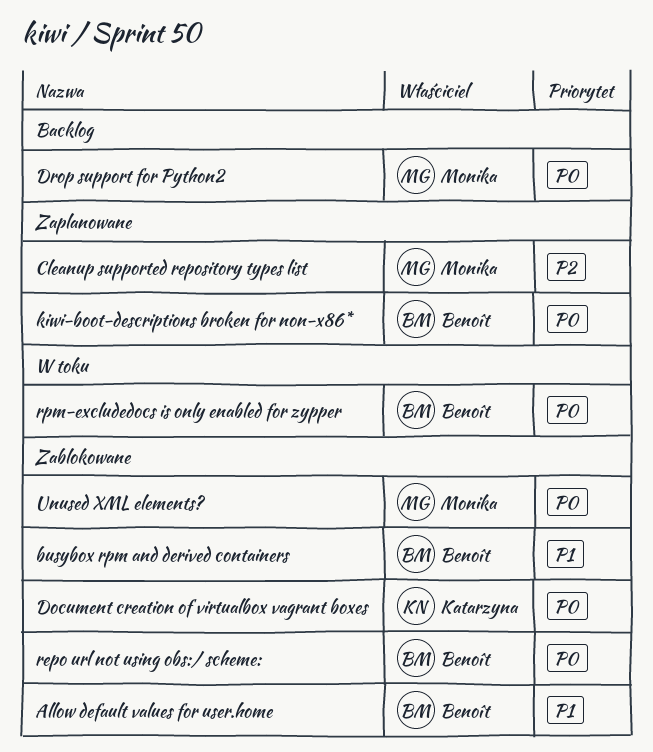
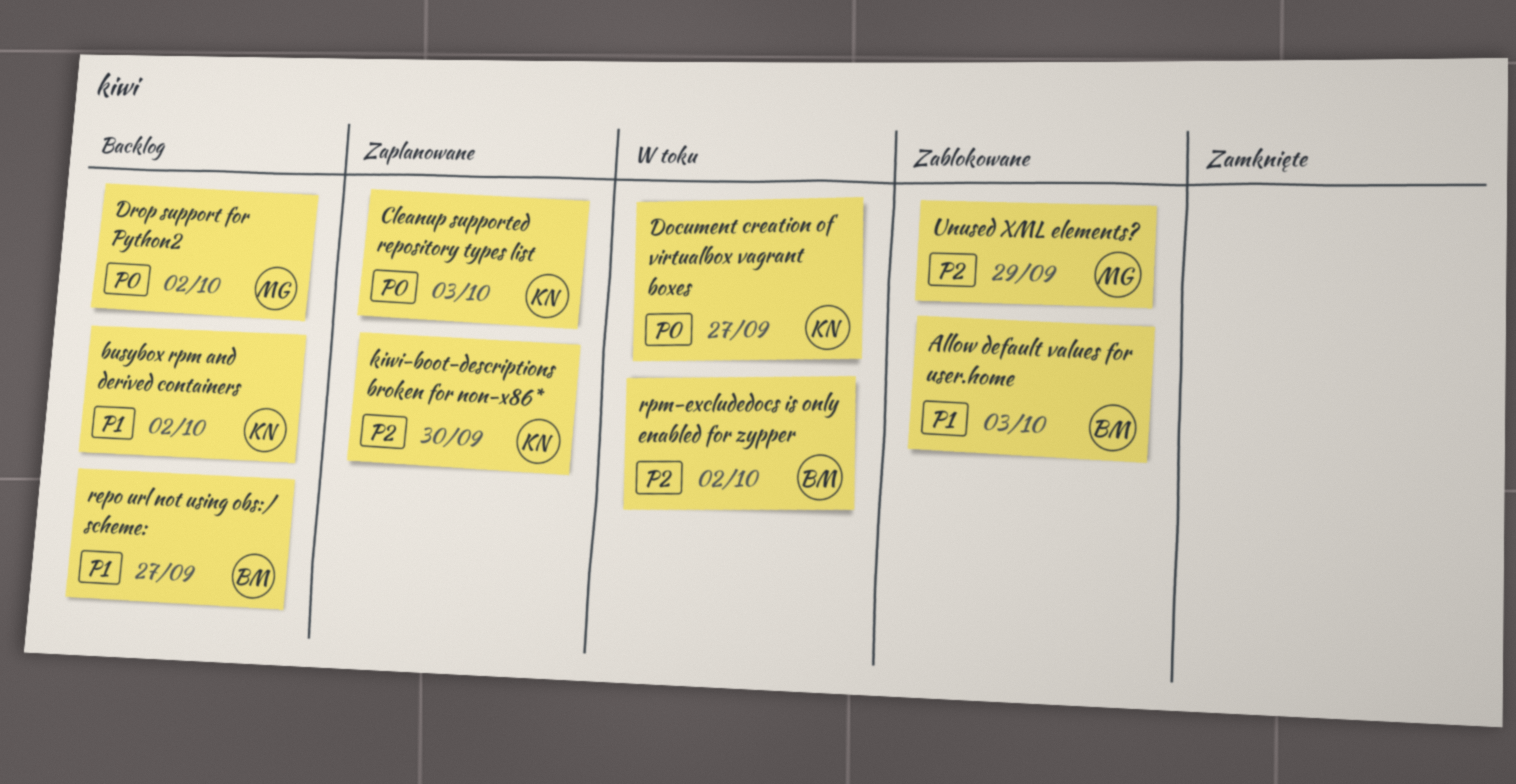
busybox rpm and derived containers, status: Zablokowane -> Backlog
busybox rpm and derived containers, owner: Benoît -> Katarzyna
Cleanup supported repository types list, owner: Monika -> Katarzyna
Cleanup supported repository types list, priority: P2 -> P0
Document creation of virtualbox vagrant boxes, status: Zablokowane -> W toku
kiwi-boot-descriptions broken for non-x86*, owner: Benoît -> Katarzyna
kiwi-boot-descriptions broken for non-x86*, priority: P0 -> P2
repo url not using obs:/ scheme:, status: Zablokowane -> Backlog
repo url not using obs:/ scheme:, priority: P0 -> P1
rpm-excludedocs is only enabled for zypper, priority: P0 -> P2
Unused XML elements?, priority: P0 -> P2

